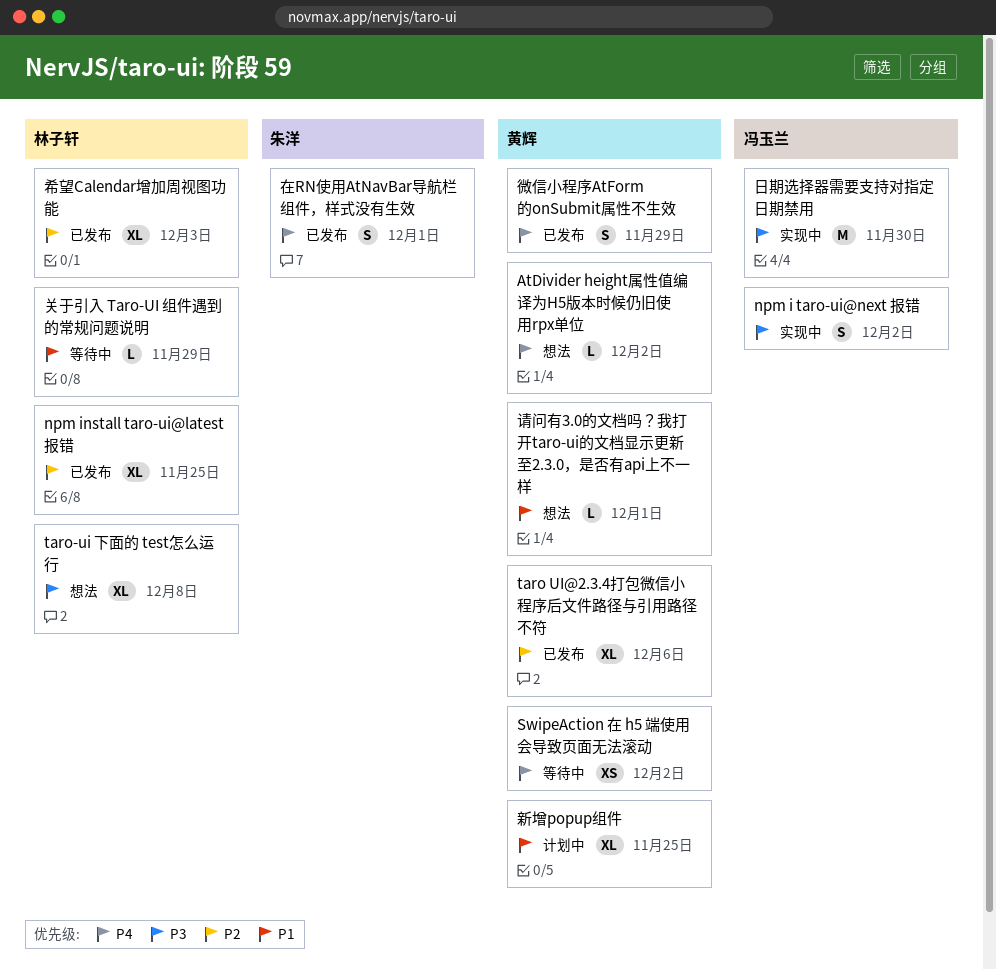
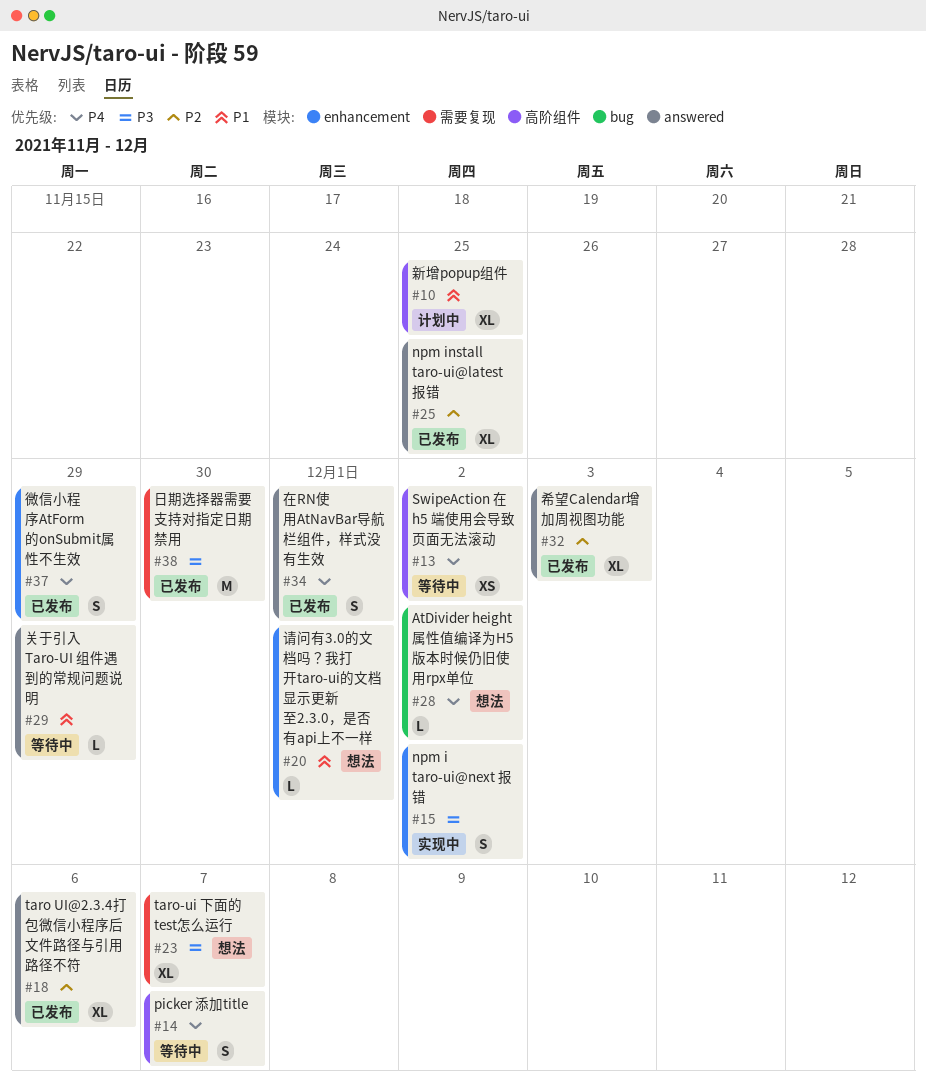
picker 添加title: none -> present
taro-ui 下面的 test怎么运行, due: Dec 8 -> Dec 7
日期选择器需要支持对指定日期禁用, status: 实现中 -> 已发布

